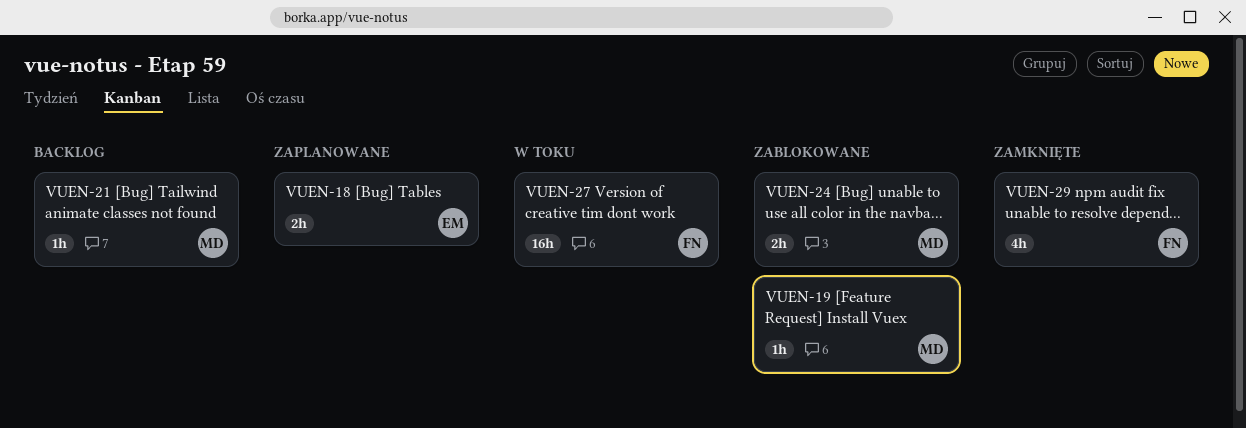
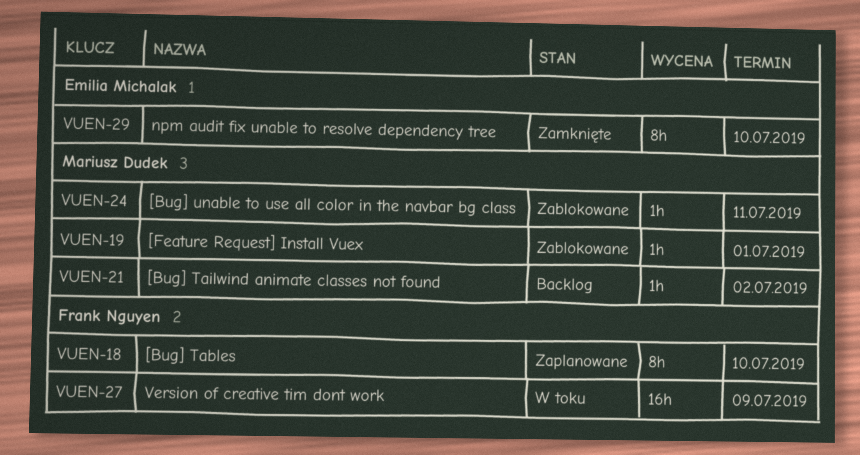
VUEN-18, owner: Emilia Michalak -> Frank Nguyen
VUEN-18, estimate: 2h -> 8h
VUEN-24, estimate: 2h -> 1h
VUEN-29, owner: Frank Nguyen -> Emilia Michalak
VUEN-29, estimate: 4h -> 8h

